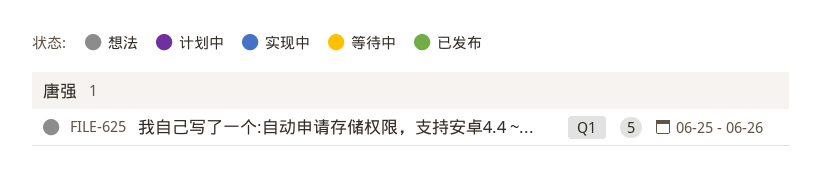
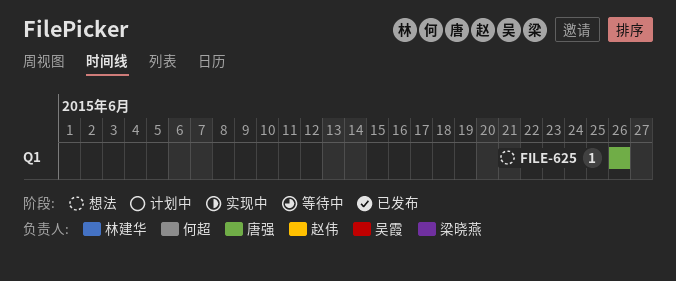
FILE-625, estimate: 5 -> 1
FILE-625, start: Jun 25 -> Jun 26

